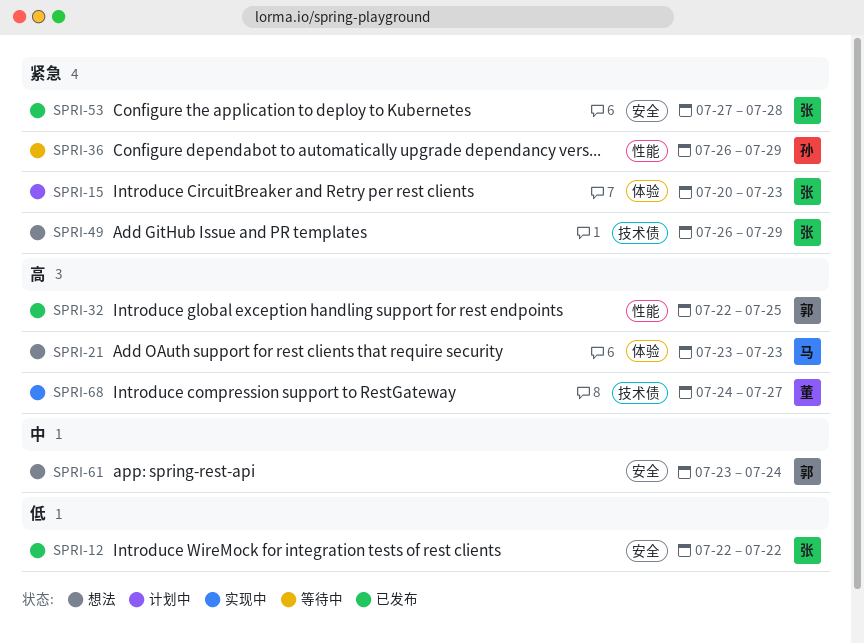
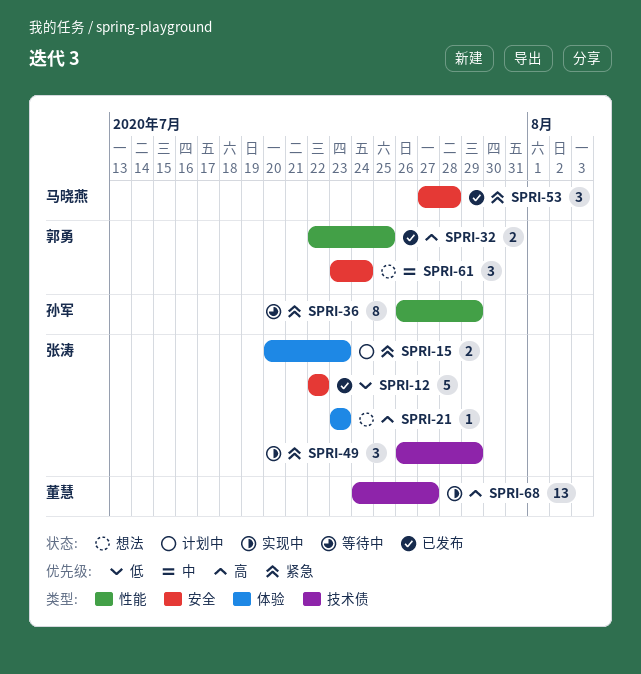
SPRI-21, owner: 马晓燕 -> 张涛
SPRI-49, status: 想法 -> 实现中
SPRI-53, owner: 张涛 -> 马晓燕

